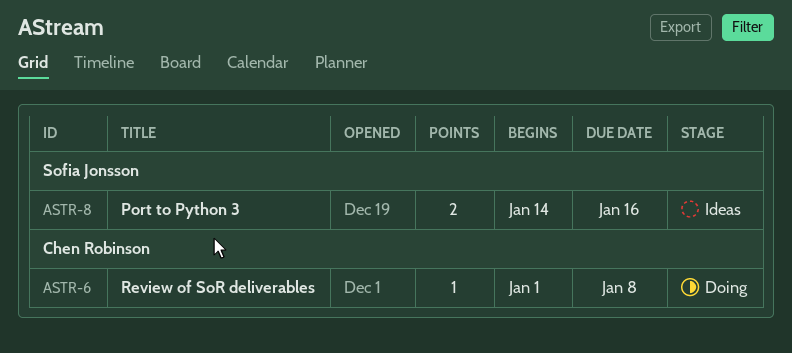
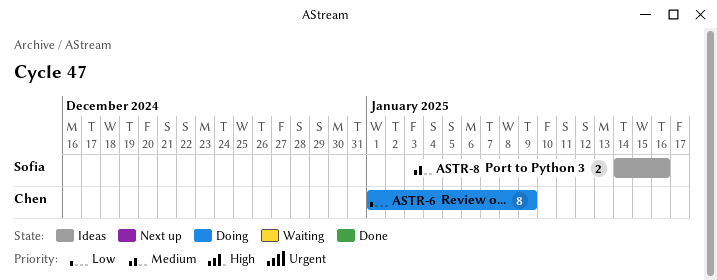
ASTR-6, estimate: 1 -> 8
ASTR-6, due: Jan 8 -> Jan 9

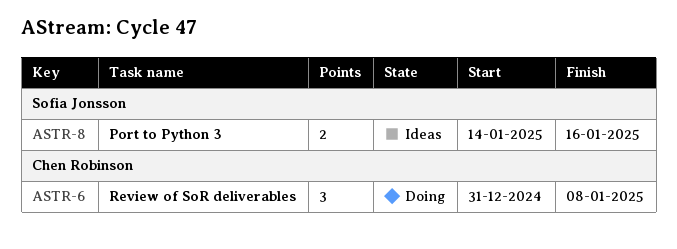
ASTR-6, estimate: 8 -> 3
ASTR-6, start: Jan 1 -> Dec 31
ASTR-6, due: Jan 9 -> Jan 8

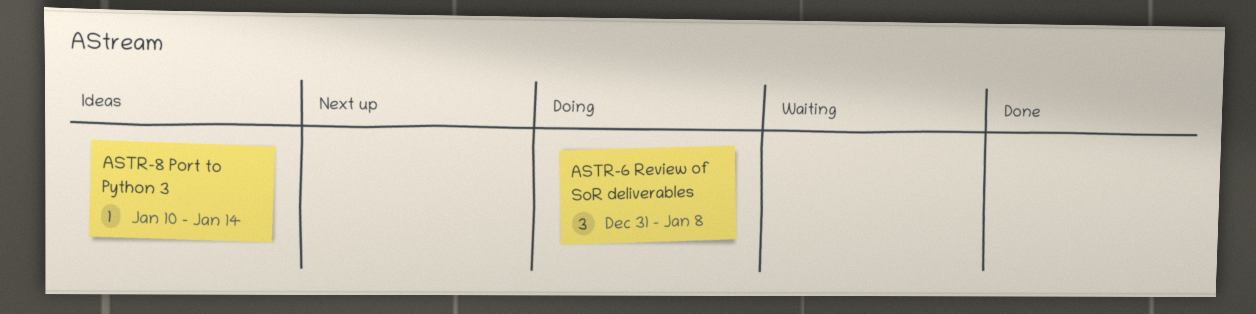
ASTR-8, estimate: 2 -> 1
ASTR-8, start: Jan 14 -> Jan 10
ASTR-8, due: Jan 16 -> Jan 14

